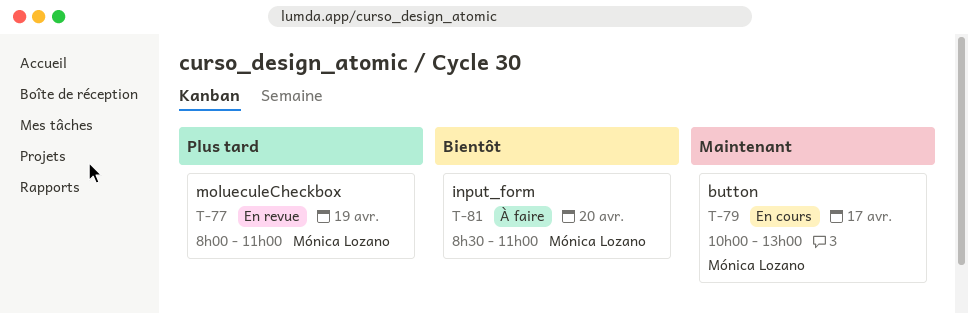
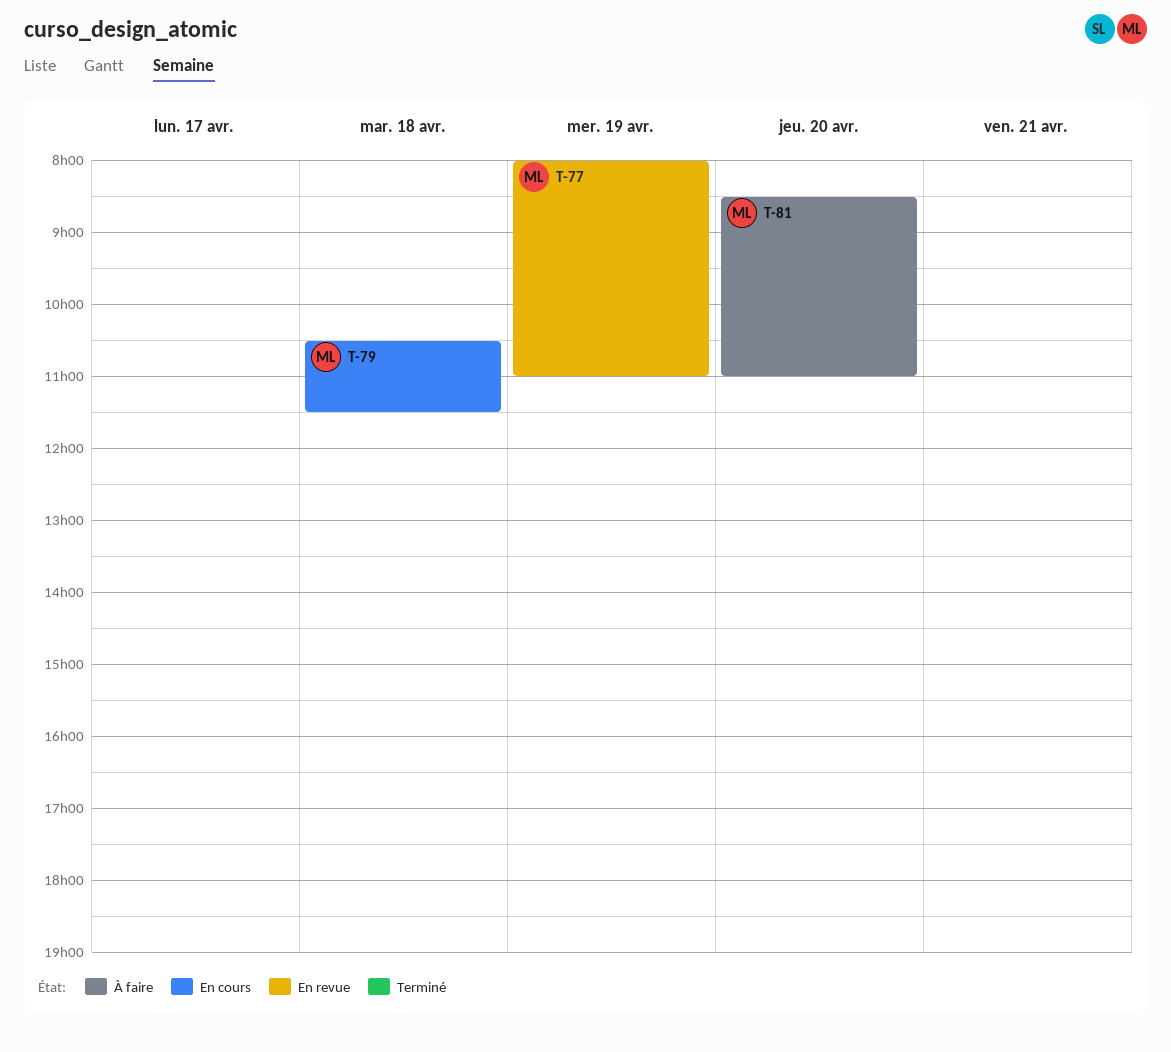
T-79, day: Apr 17 -> Apr 18
T-79, begins: 10:00 -> 10:30
T-79, ends: 13:00 -> 11:30

